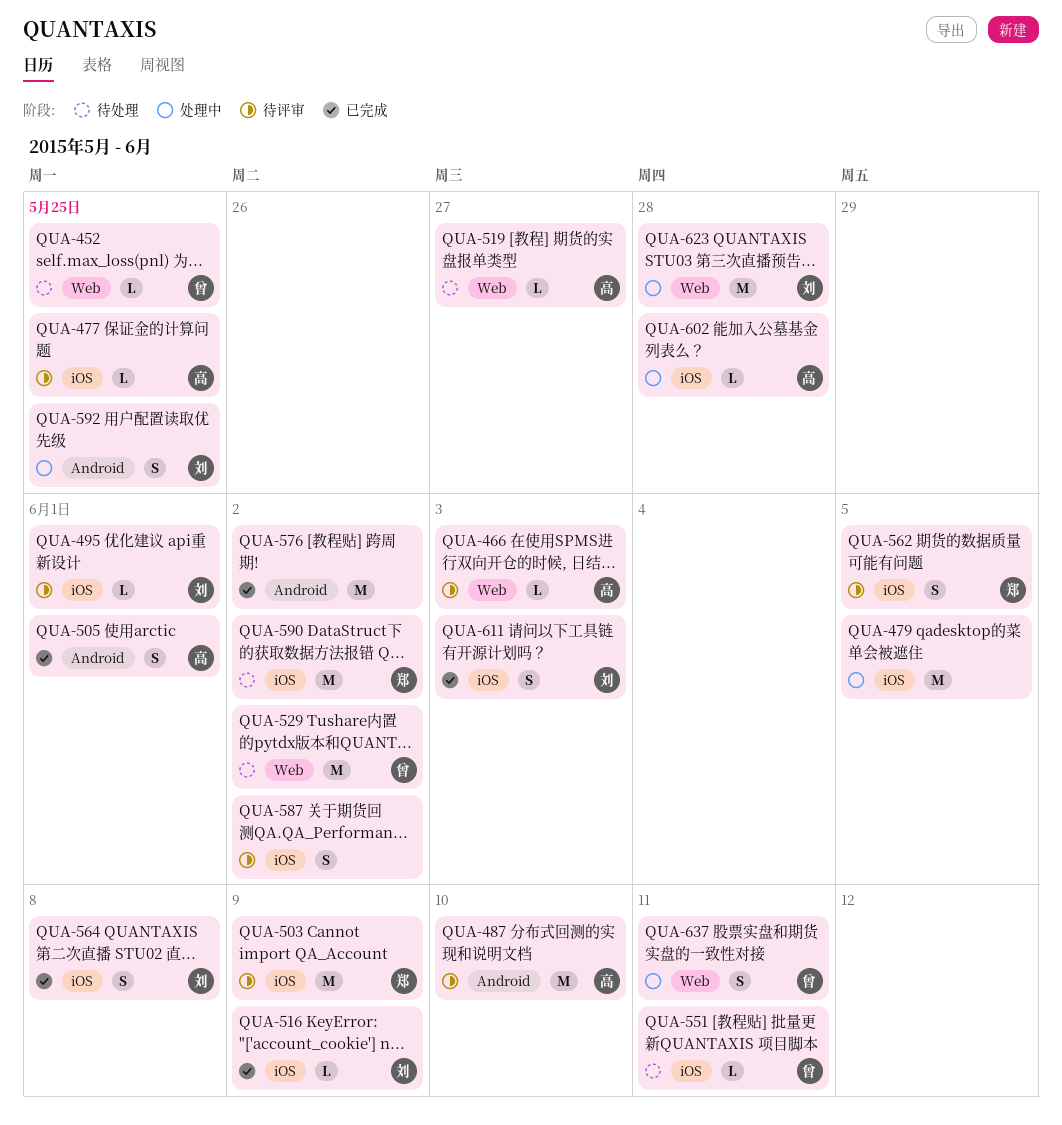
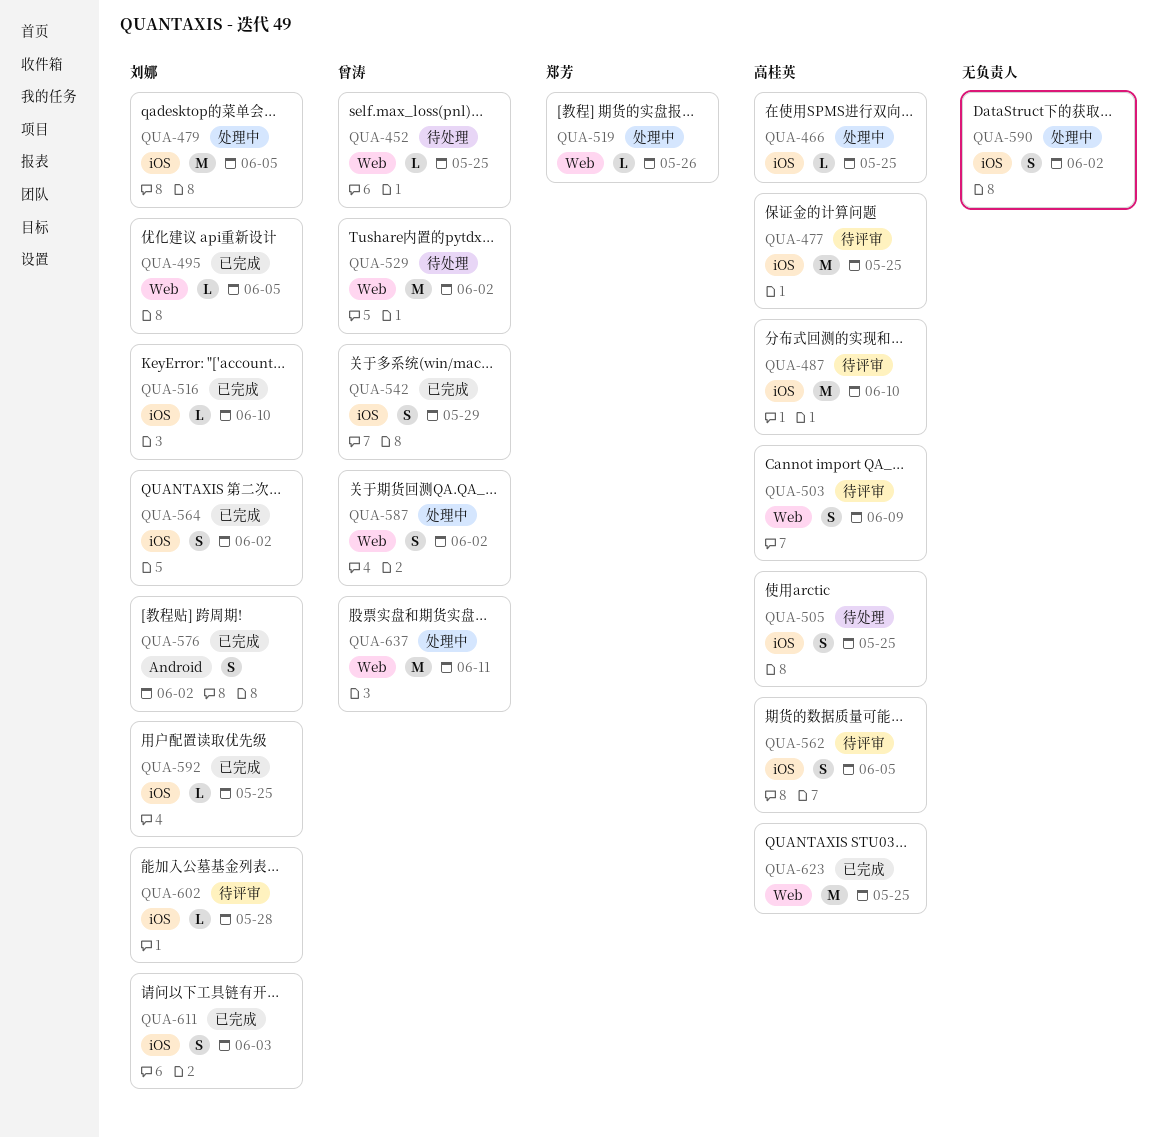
QUA-466, status: 待评审 -> 处理中
QUA-466, label: Web -> iOS
QUA-466, due: Jun 3 -> May 25
QUA-477, estimate: L -> M
QUA-479, owner: none -> 刘娜
QUA-487, label: Android -> iOS
QUA-495, status: 待评审 -> 已完成
QUA-495, label: iOS -> Web
QUA-495, due: Jun 1 -> Jun 5
QUA-503, owner: 郑芳 -> 高桂英
QUA-503, label: iOS -> Web
QUA-503, estimate: M -> S
QUA-505, status: 已完成 -> 待处理
QUA-505, label: Android -> iOS
QUA-505, due: Jun 1 -> May 25
QUA-516, due: Jun 9 -> Jun 10
QUA-519, status: 待处理 -> 处理中
QUA-519, owner: 高桂英 -> 郑芳
QUA-519, due: May 27 -> May 26
QUA-542: none -> present
QUA-551: present -> none
QUA-562, owner: 郑芳 -> 高桂英
QUA-564, due: Jun 8 -> Jun 2
QUA-576, owner: none -> 刘娜
QUA-576, estimate: M -> S
QUA-587, status: 待评审 -> 处理中
QUA-587, owner: none -> 曾涛
QUA-587, label: iOS -> Web
QUA-590, status: 待处理 -> 处理中
QUA-590, owner: 郑芳 -> none
QUA-590, estimate: M -> S
QUA-592, status: 处理中 -> 已完成
QUA-592, label: Android -> iOS
QUA-592, estimate: S -> L
QUA-602, status: 处理中 -> 待评审
QUA-602, owner: 高桂英 -> 刘娜
QUA-623, status: 处理中 -> 已完成
QUA-623, owner: 刘娜 -> 高桂英
QUA-623, due: May 28 -> May 25
QUA-637, estimate: S -> M

